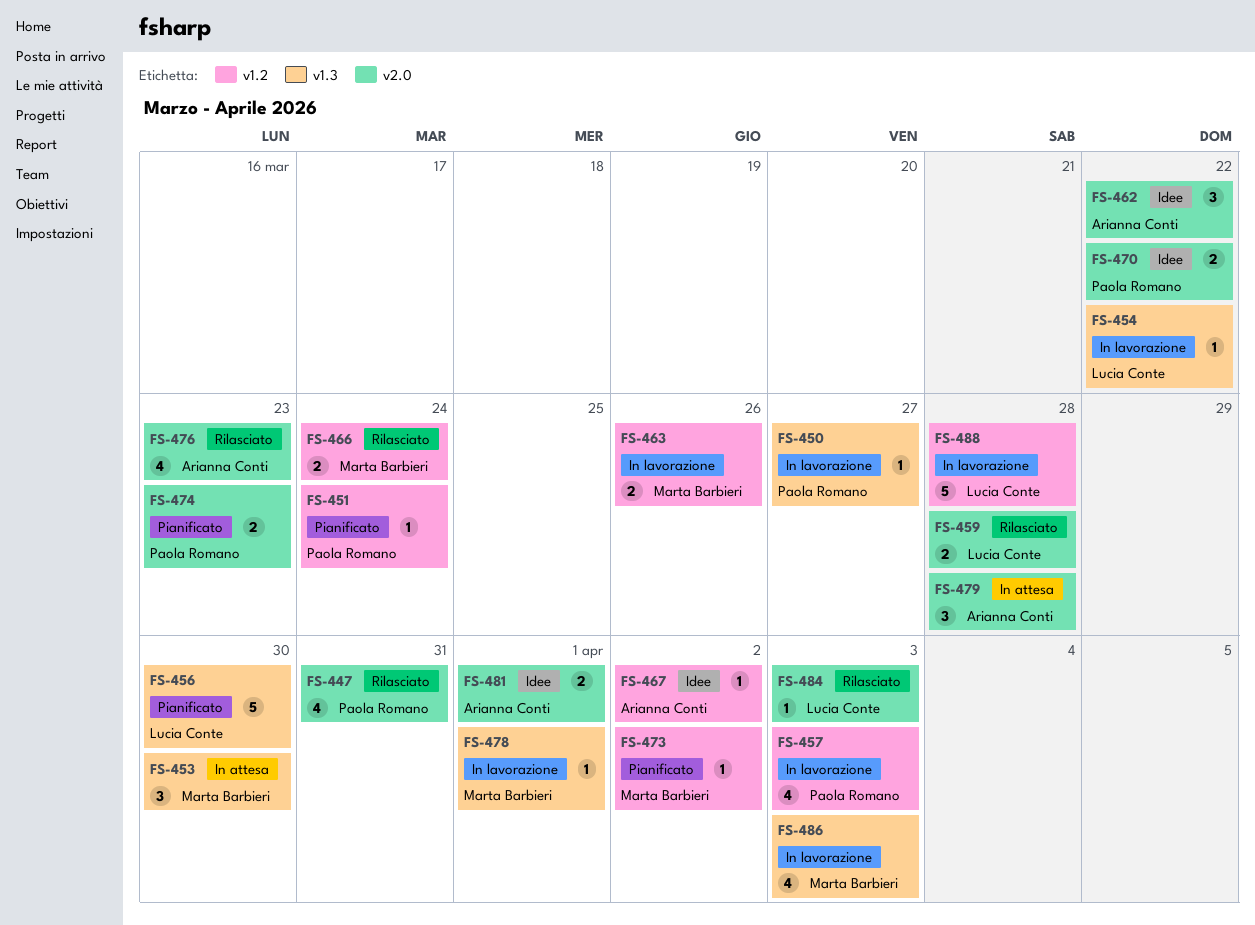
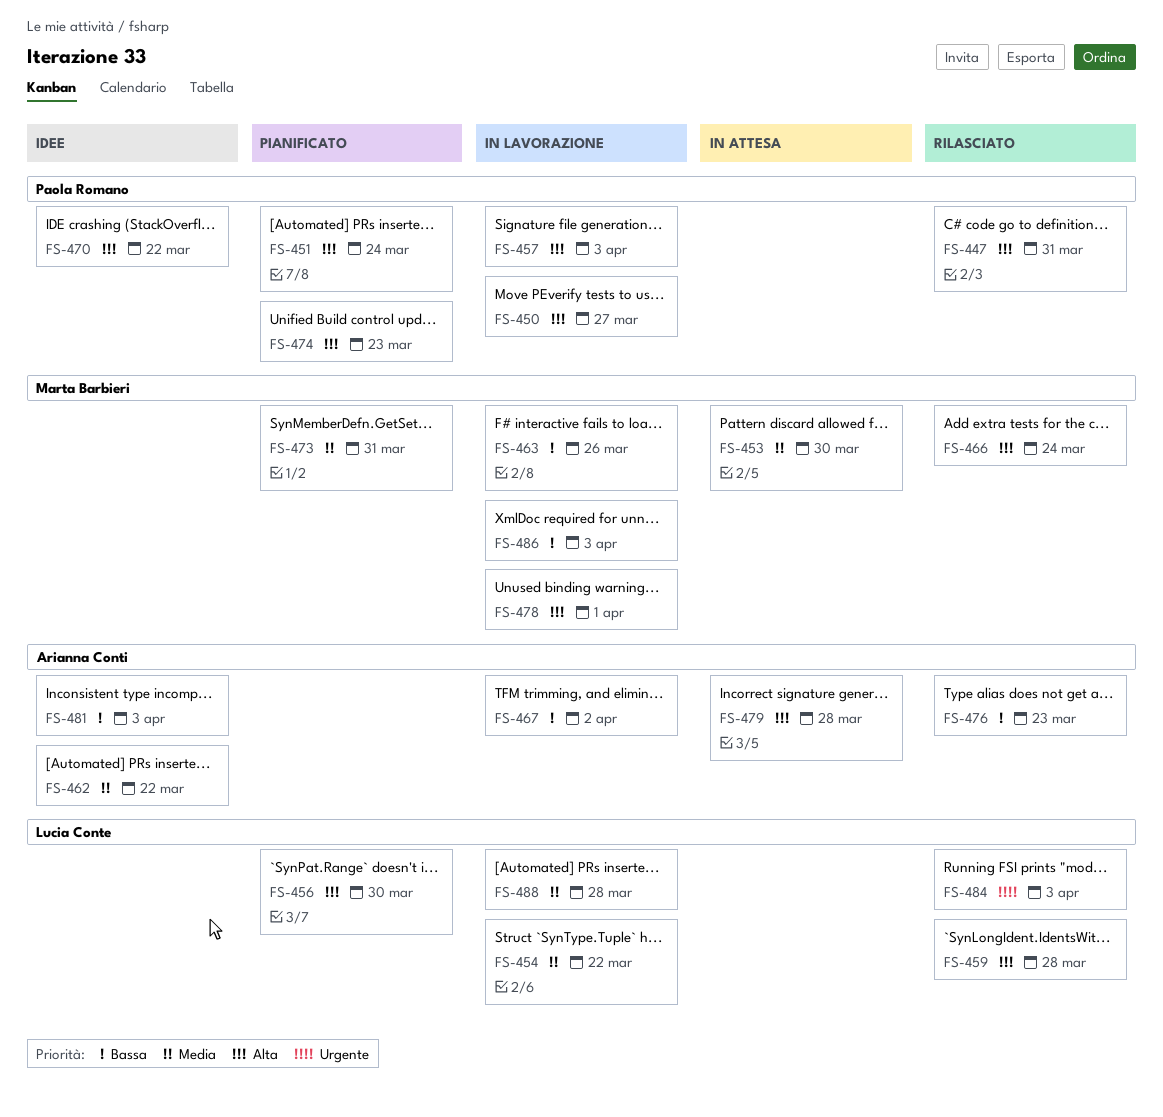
FS-467, status: Idee -> In lavorazione
FS-473, due: Apr 2 -> Mar 31
FS-481, due: Apr 1 -> Apr 3

